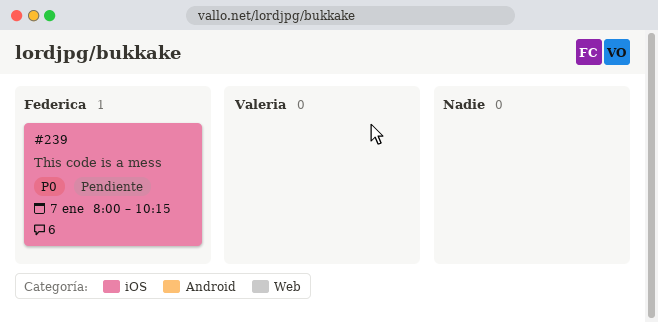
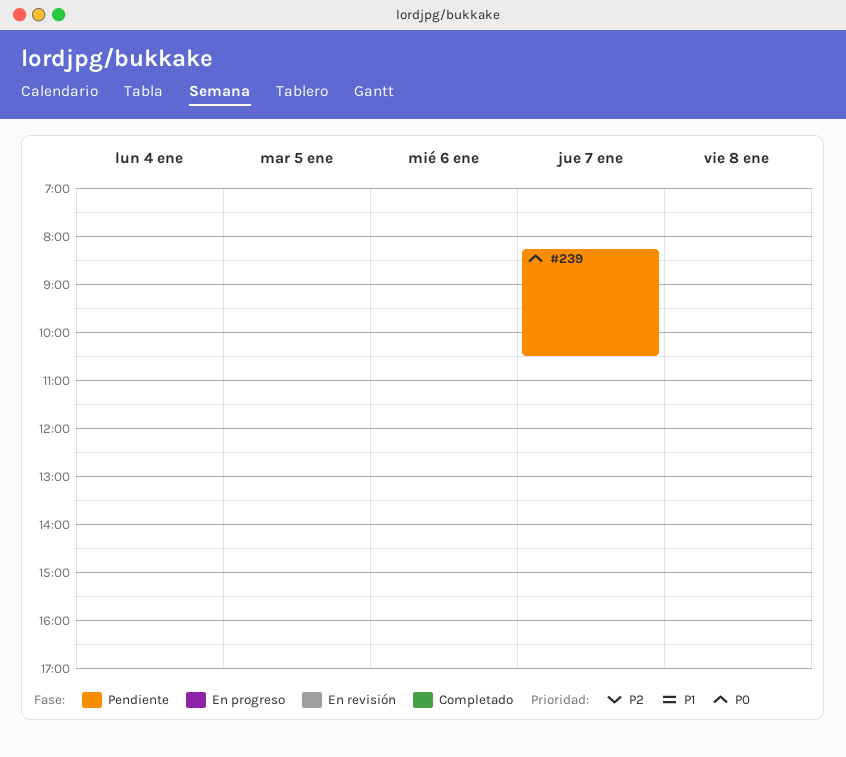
#239, begins: 08:00 -> 08:15
#239, ends: 10:15 -> 10:30

